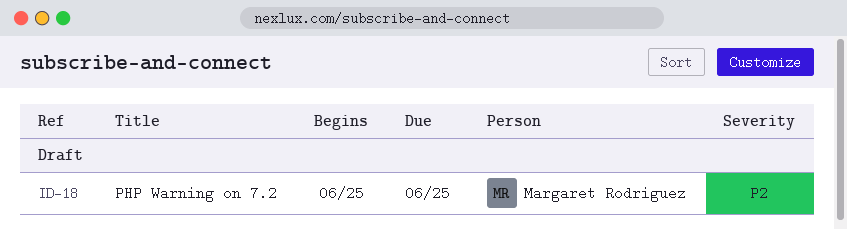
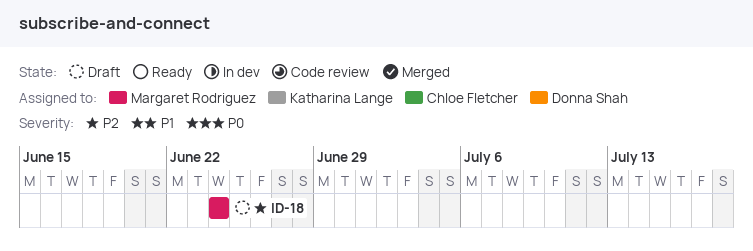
ID-18, start: Jun 25 -> Jun 24
ID-18, due: Jun 25 -> Jun 24

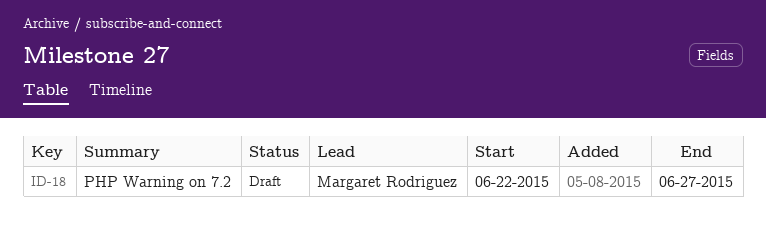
ID-18, start: Jun 24 -> Jun 22
ID-18, due: Jun 24 -> Jun 27

